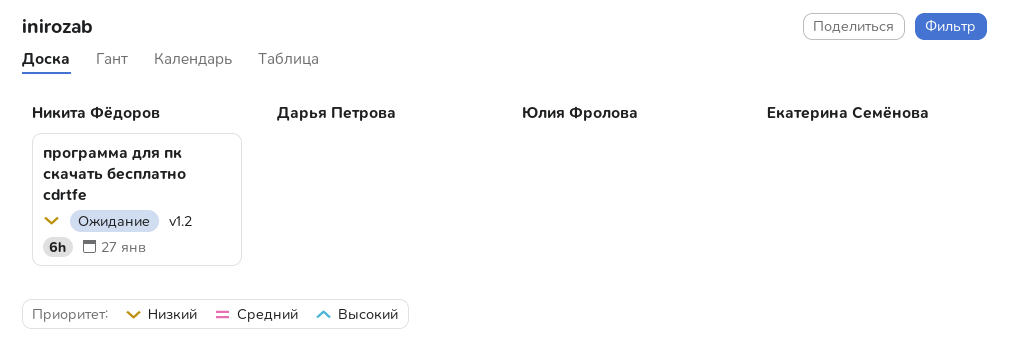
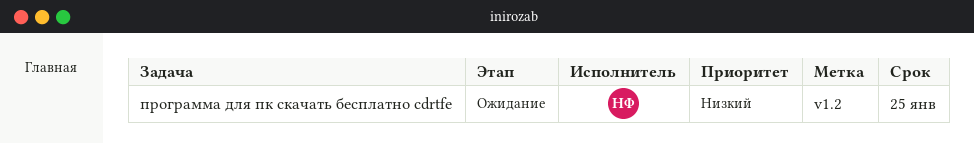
программа для пк скачать бесплатно cdrtfe, due: Jan 27 -> Jan 25

